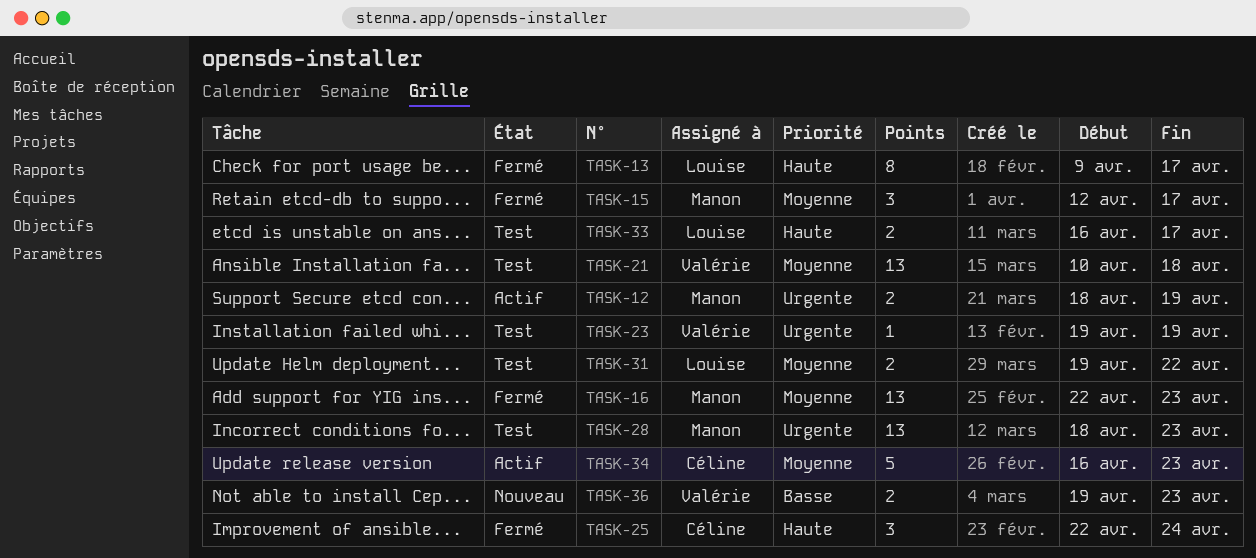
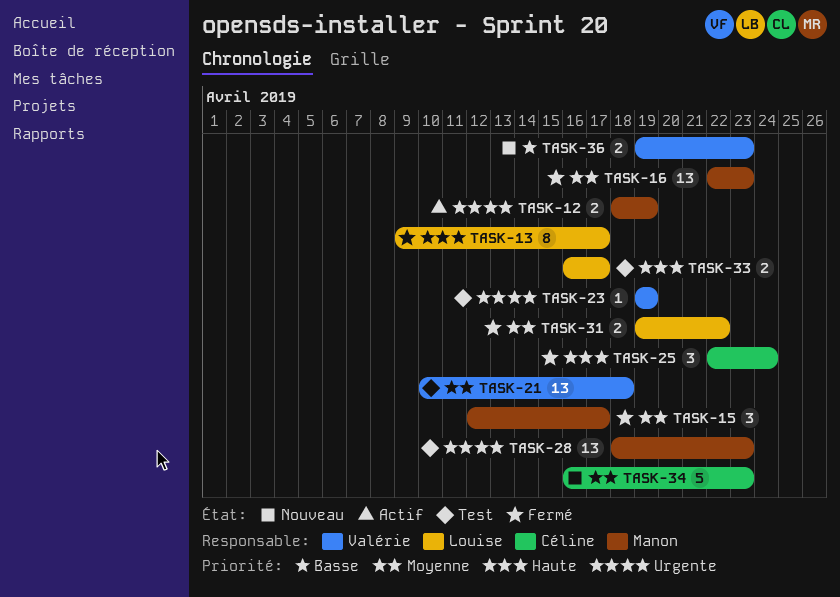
TASK-31, status: Test -> Fermé
TASK-34, status: Actif -> Nouveau

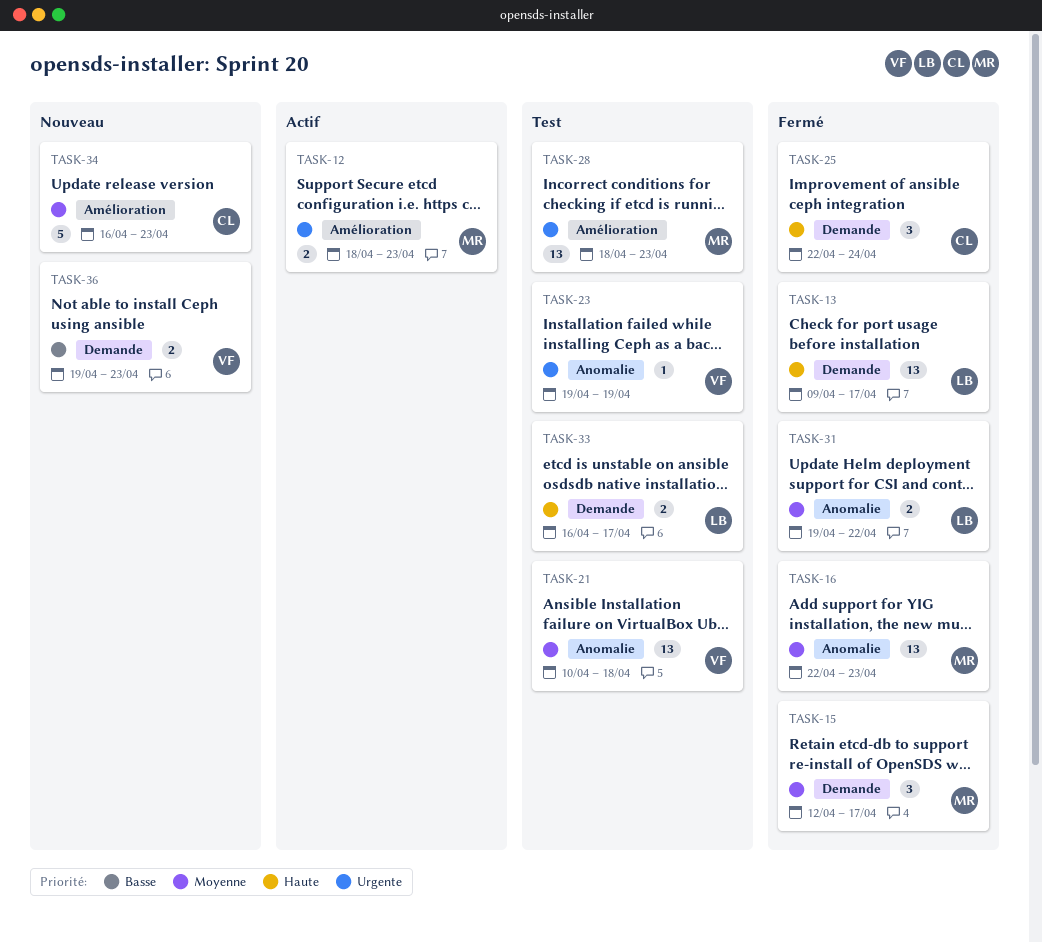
TASK-12, due: Apr 19 -> Apr 23
TASK-13, estimate: 8 -> 13

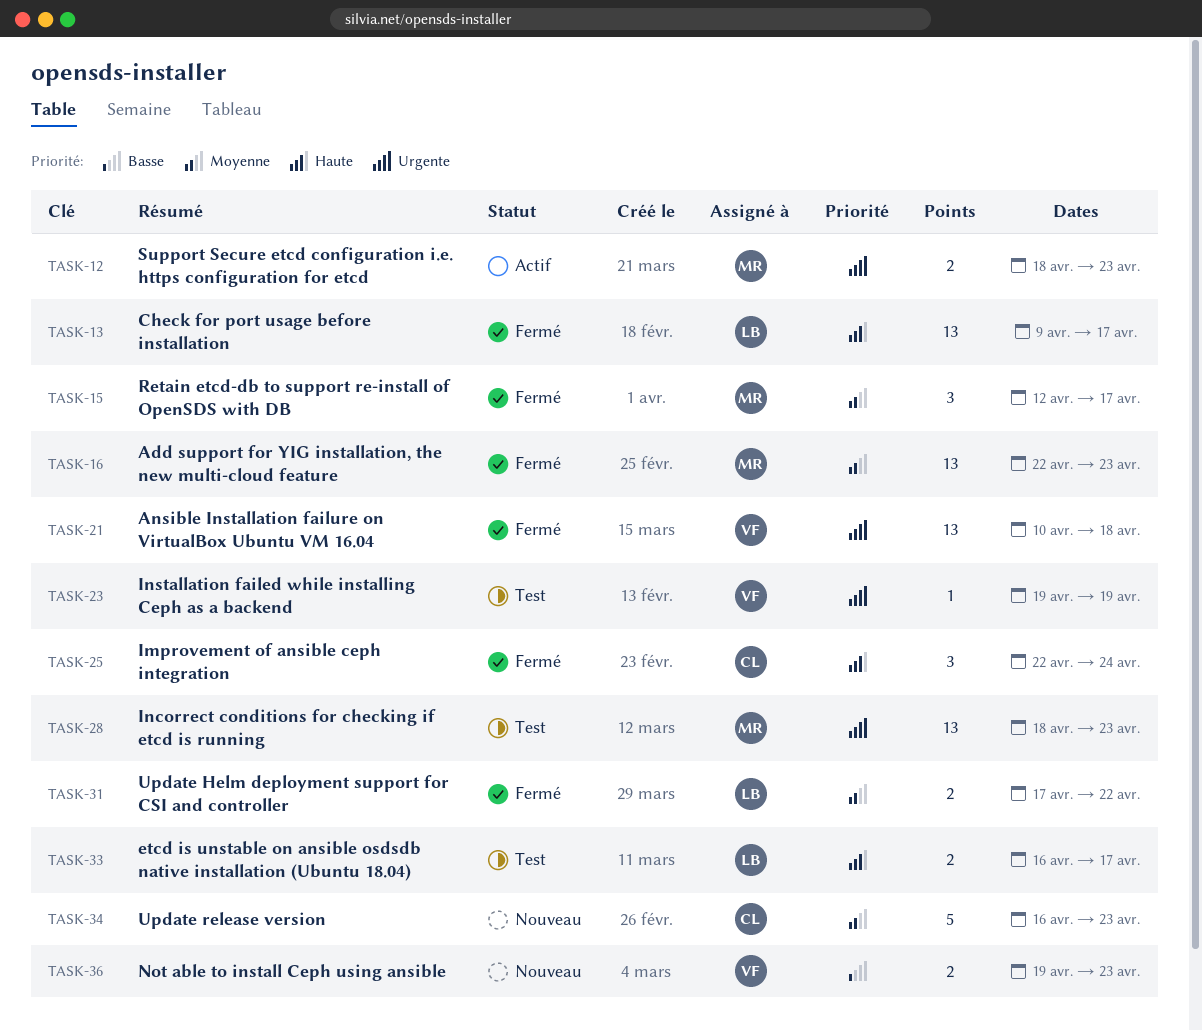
TASK-21, status: Test -> Fermé
TASK-21, priority: Moyenne -> Urgente
TASK-31, start: Apr 19 -> Apr 17

